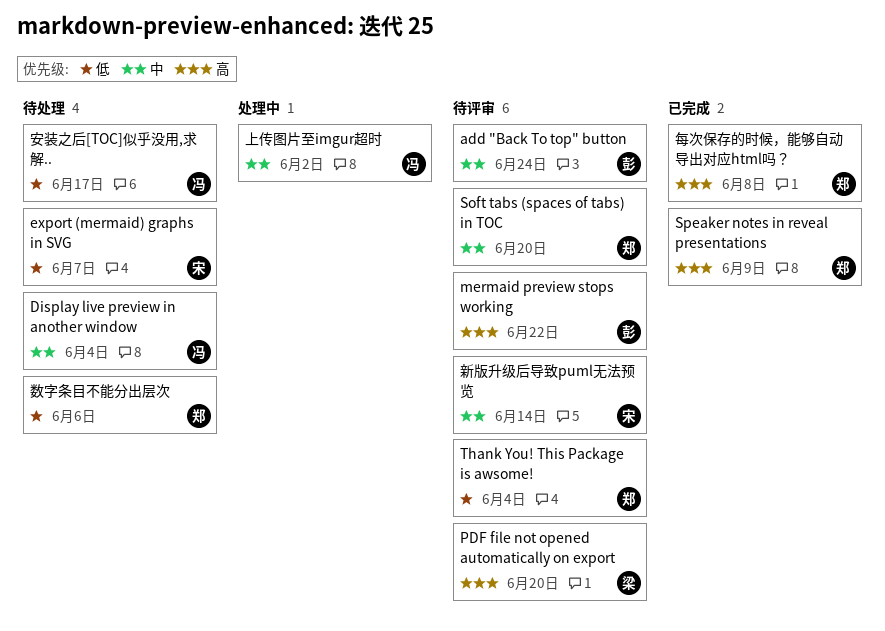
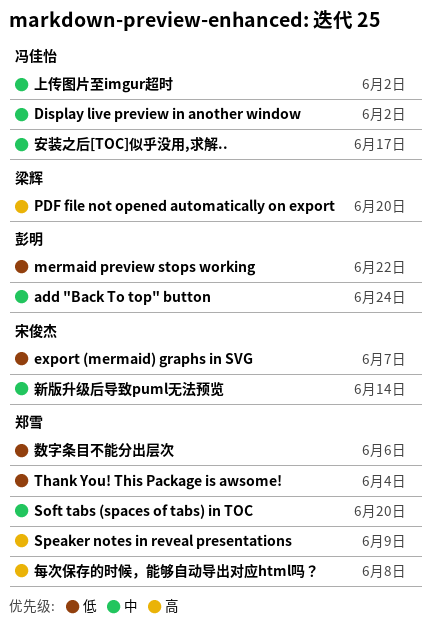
Display live preview in another window, due: Jun 4 -> Jun 2
mermaid preview stops working, priority: 高 -> 低
安装之后[TOC]似乎没用,求解.., priority: 低 -> 中

